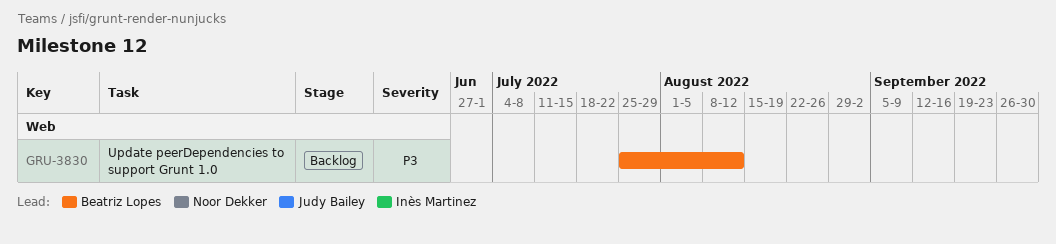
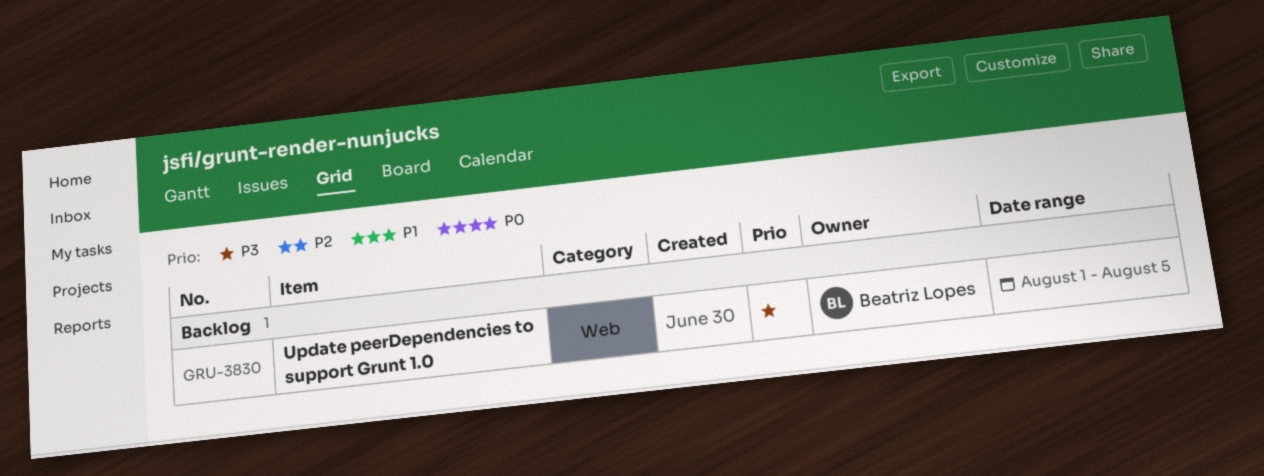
GRU-3830, start: Jul 25 -> Aug 1
GRU-3830, due: Aug 12 -> Aug 5

